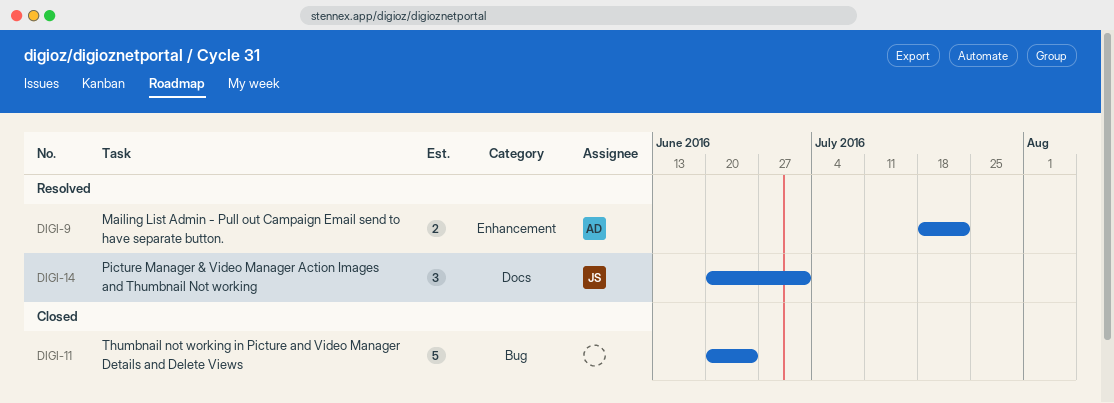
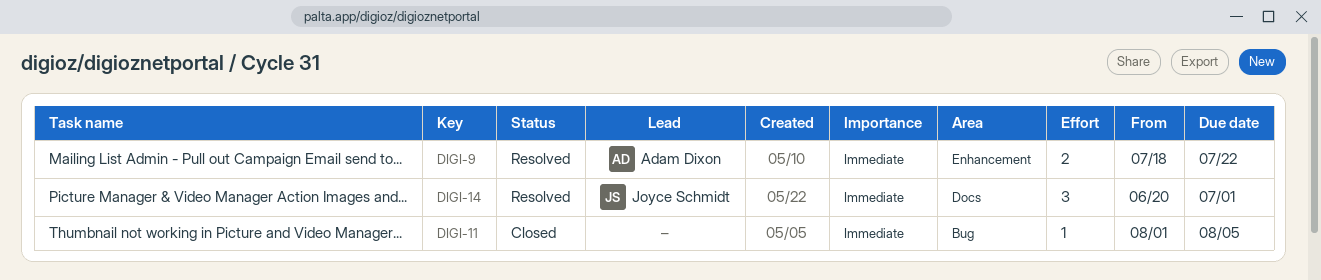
DIGI-11, estimate: 5 -> 1
DIGI-11, start: Jun 20 -> Aug 1
DIGI-11, due: Jun 24 -> Aug 5

